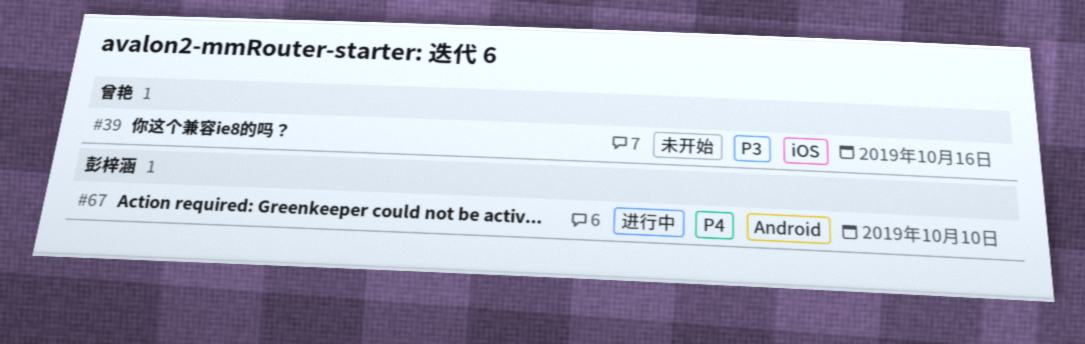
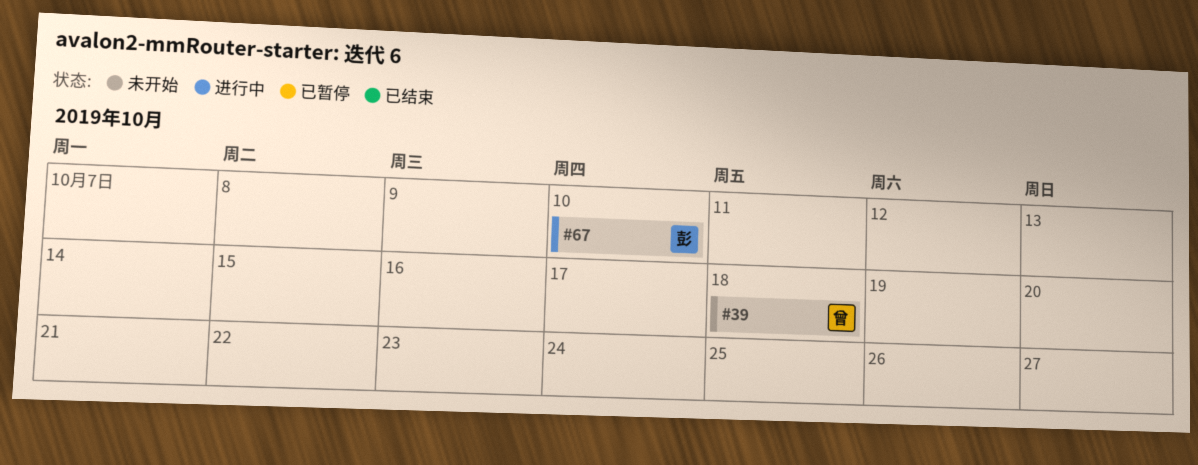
#39, due: Oct 16 -> Oct 18

